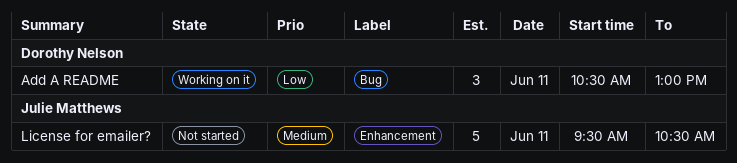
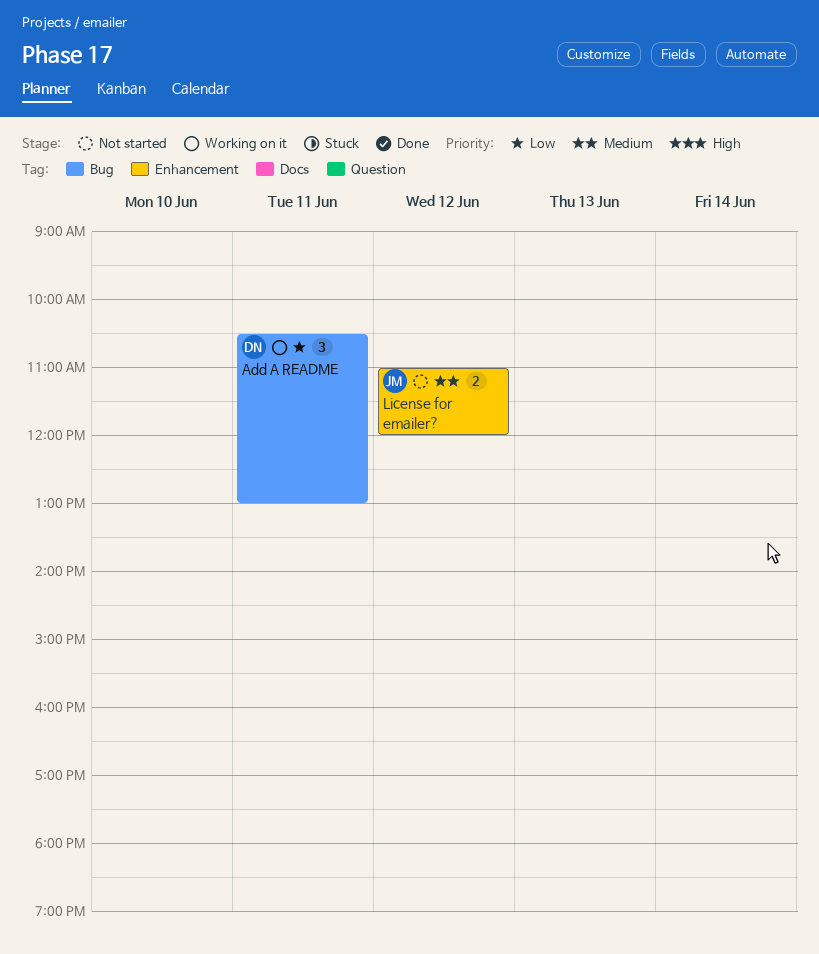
License for emailer?, estimate: 5 -> 2
License for emailer?, day: Jun 11 -> Jun 12
License for emailer?, begins: 09:30 -> 11:00
License for emailer?, ends: 10:30 -> 12:00

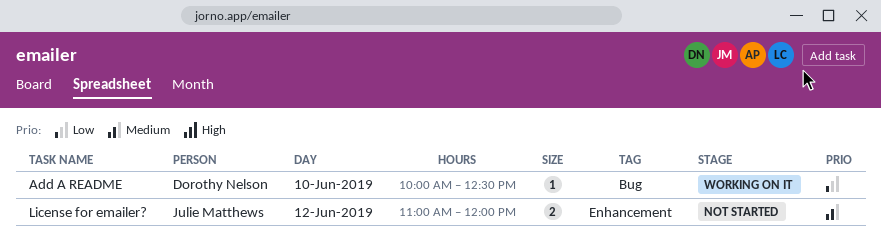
Add A README, estimate: 3 -> 1
Add A README, day: Jun 11 -> Jun 10
Add A README, begins: 10:30 -> 10:00
Add A README, ends: 13:00 -> 12:30

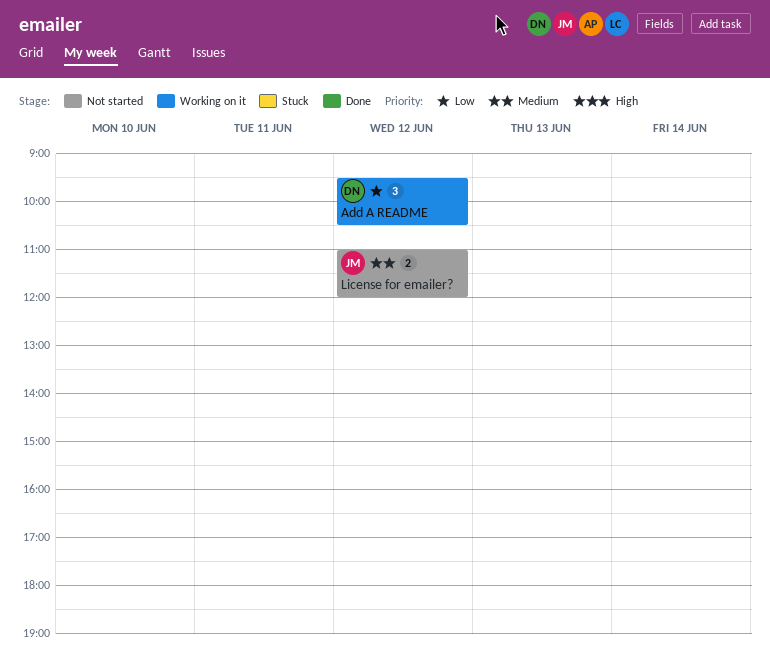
Add A README, estimate: 1 -> 3
Add A README, day: Jun 10 -> Jun 12
Add A README, begins: 10:00 -> 09:30
Add A README, ends: 12:30 -> 10:30

